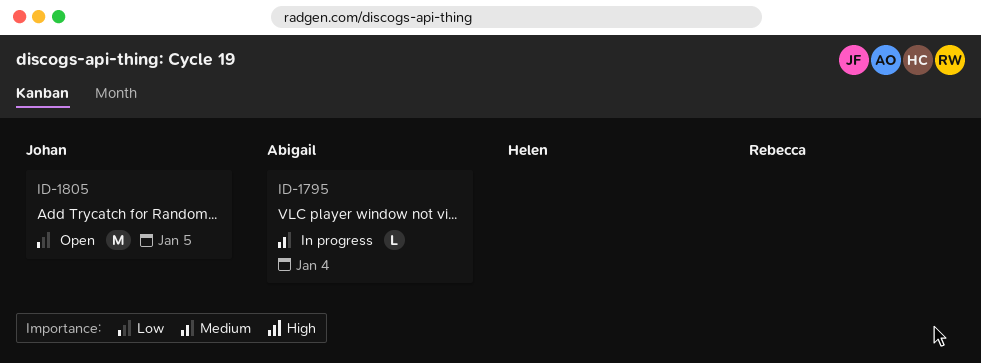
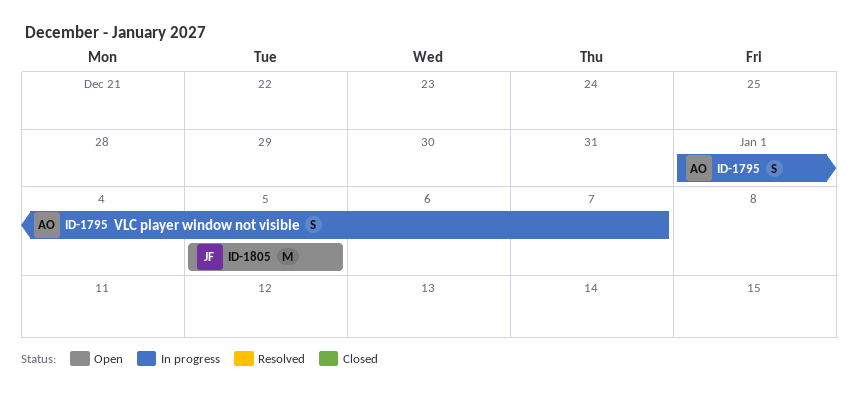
ID-1795, estimate: L -> S
ID-1795, due: Jan 4 -> Jan 7

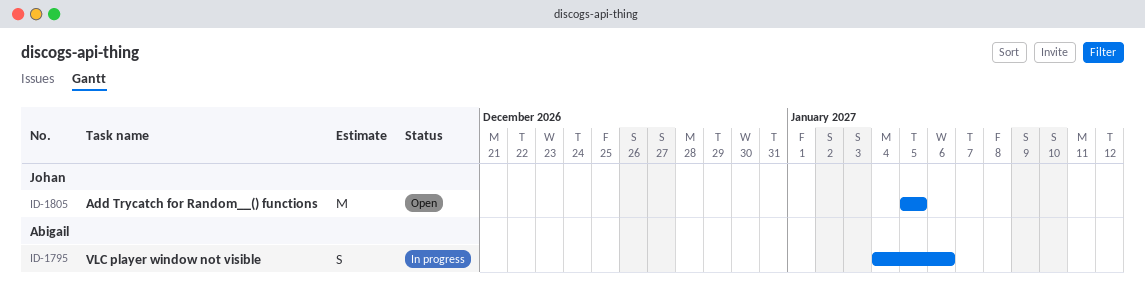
ID-1795, start: Jan 1 -> Jan 4
ID-1795, due: Jan 7 -> Jan 6

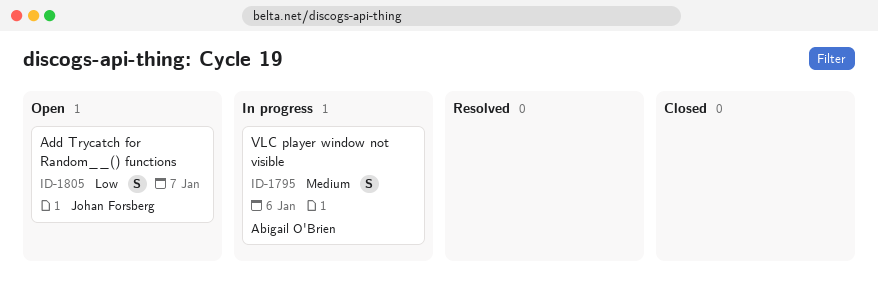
ID-1805, estimate: M -> S
ID-1805, due: Jan 5 -> Jan 7

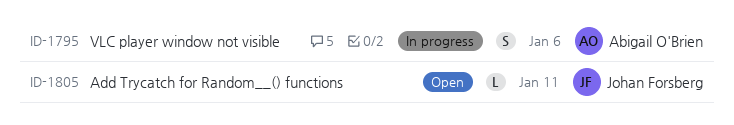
ID-1805, estimate: S -> L
ID-1805, due: Jan 7 -> Jan 11

